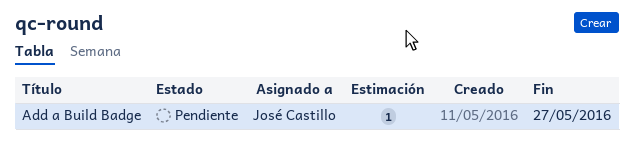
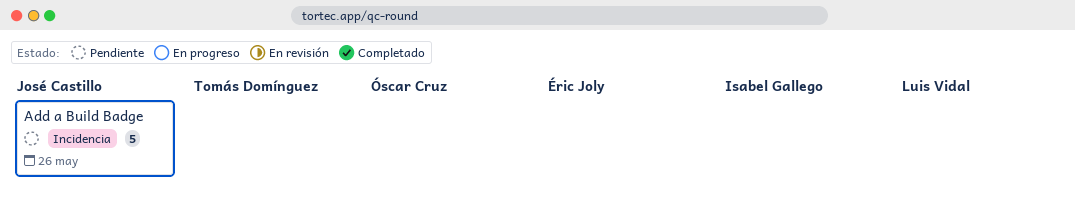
Add a Build Badge, estimate: 1 -> 5
Add a Build Badge, due: May 27 -> May 26

